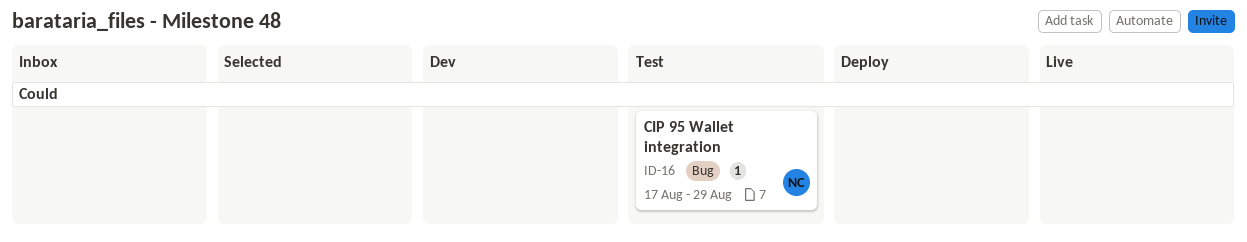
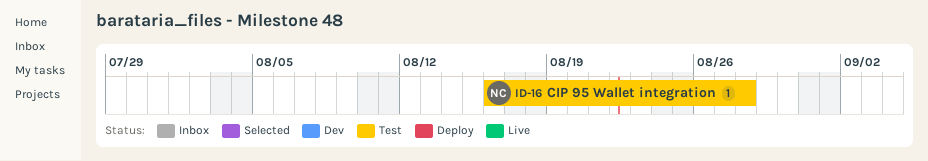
ID-16, start: Aug 17 -> Aug 16
ID-16, due: Aug 29 -> Aug 28

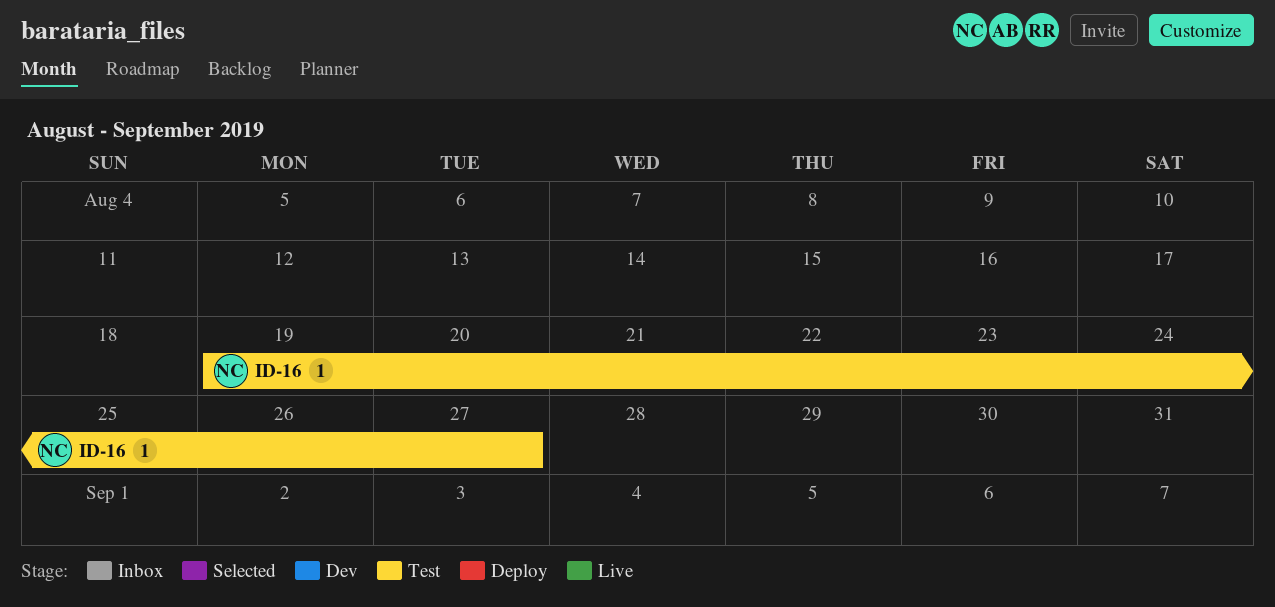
ID-16, start: Aug 16 -> Aug 19
ID-16, due: Aug 28 -> Aug 27

